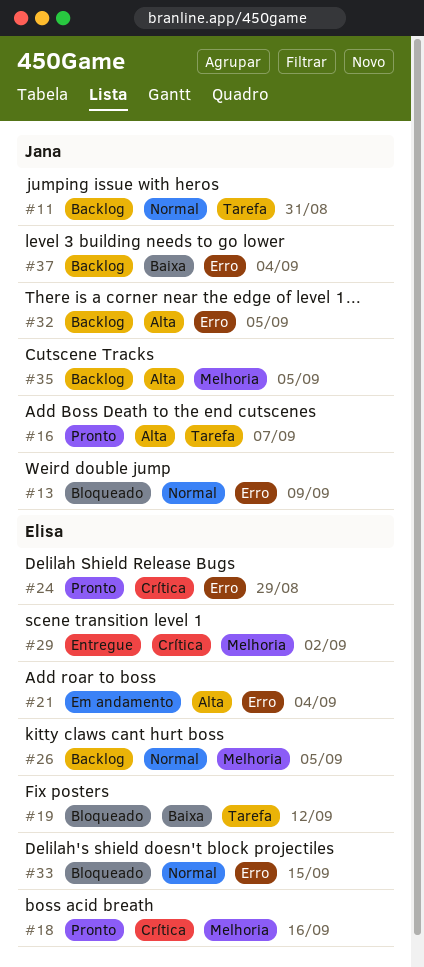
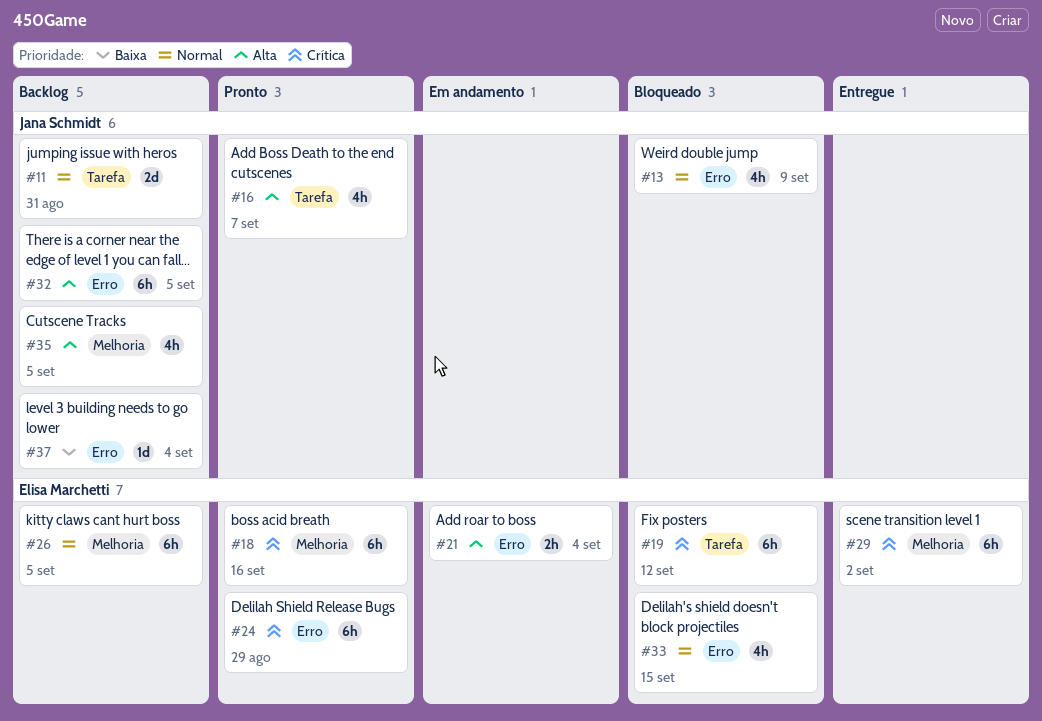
#19, priority: Baixa -> Crítica

